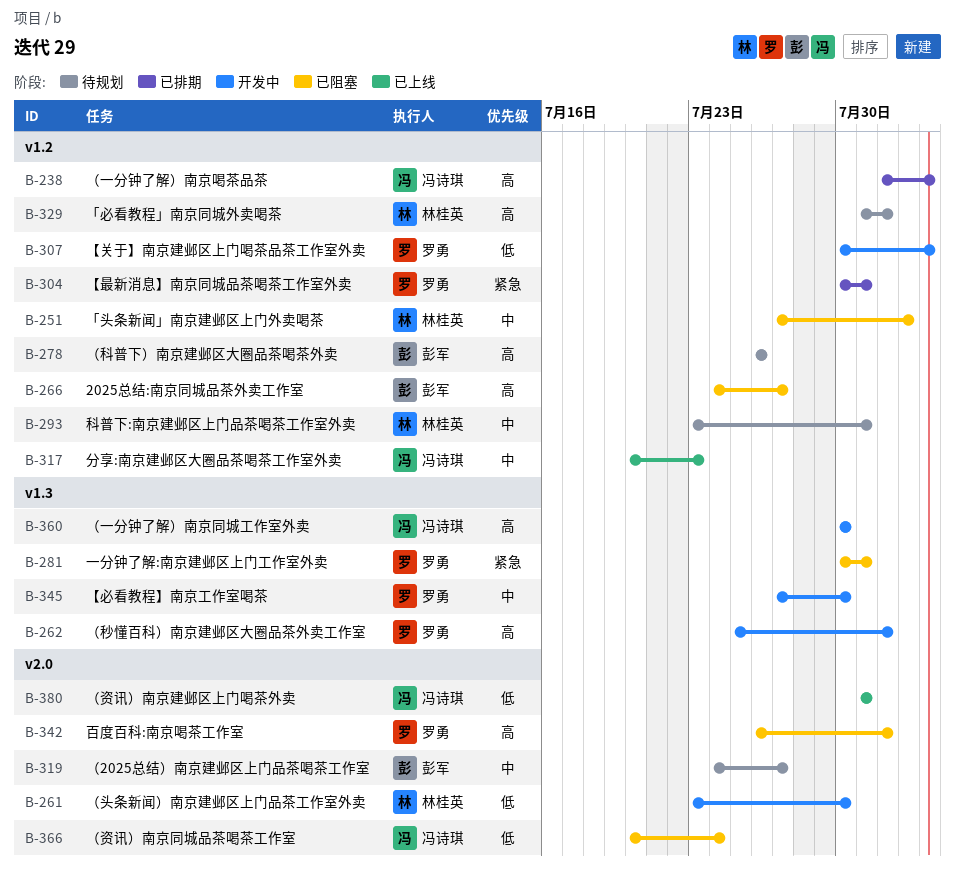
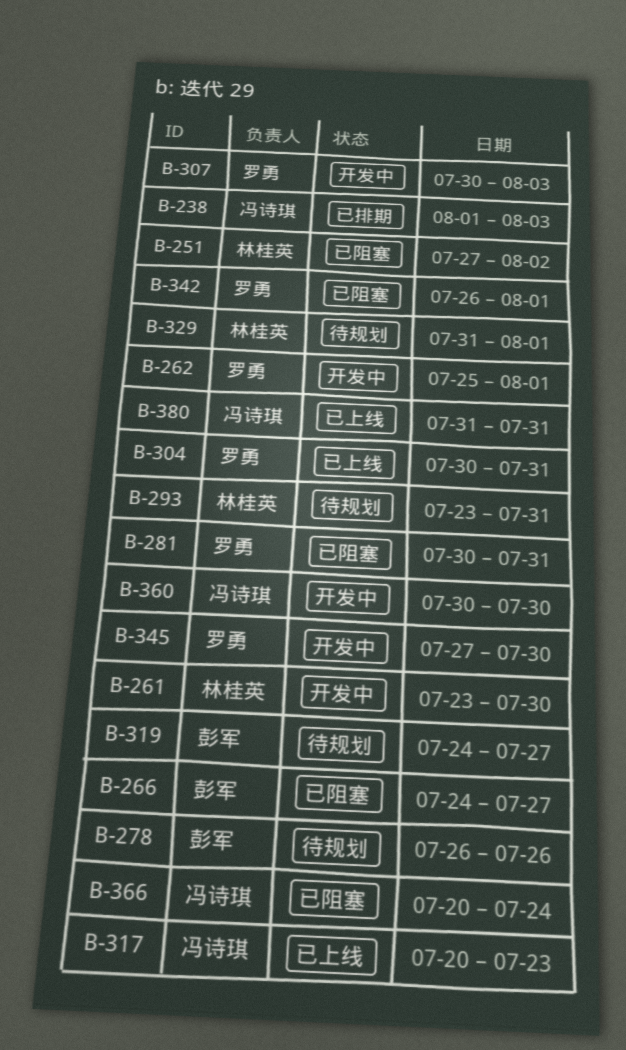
B-304, status: 已排期 -> 已上线

